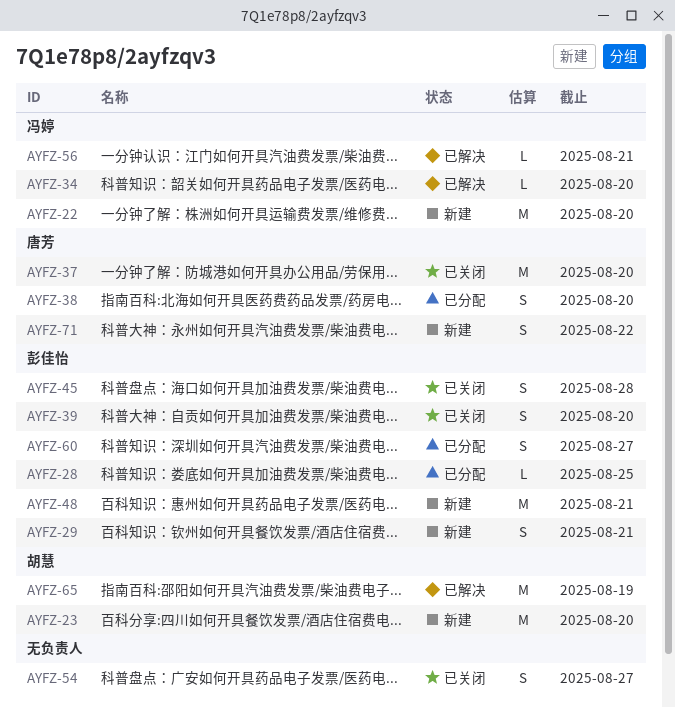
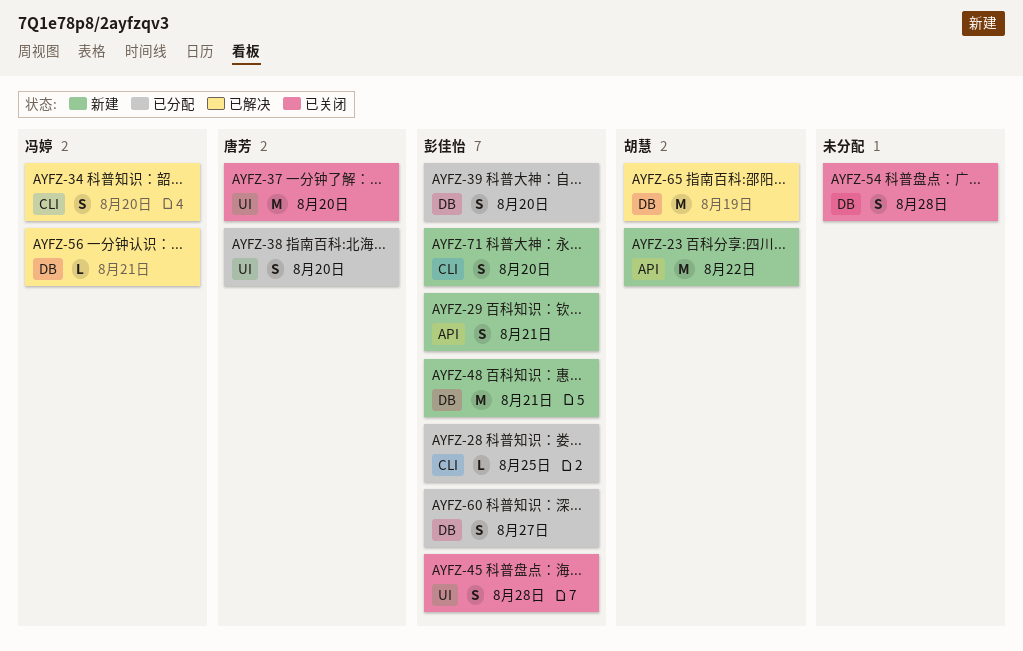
AYFZ-22: present -> none
AYFZ-23, due: Aug 20 -> Aug 22
AYFZ-34, estimate: L -> S
AYFZ-39, status: 已关闭 -> 已分配
AYFZ-54, due: Aug 27 -> Aug 28
AYFZ-71, owner: 唐芳 -> 彭佳怡
AYFZ-71, due: Aug 22 -> Aug 20

